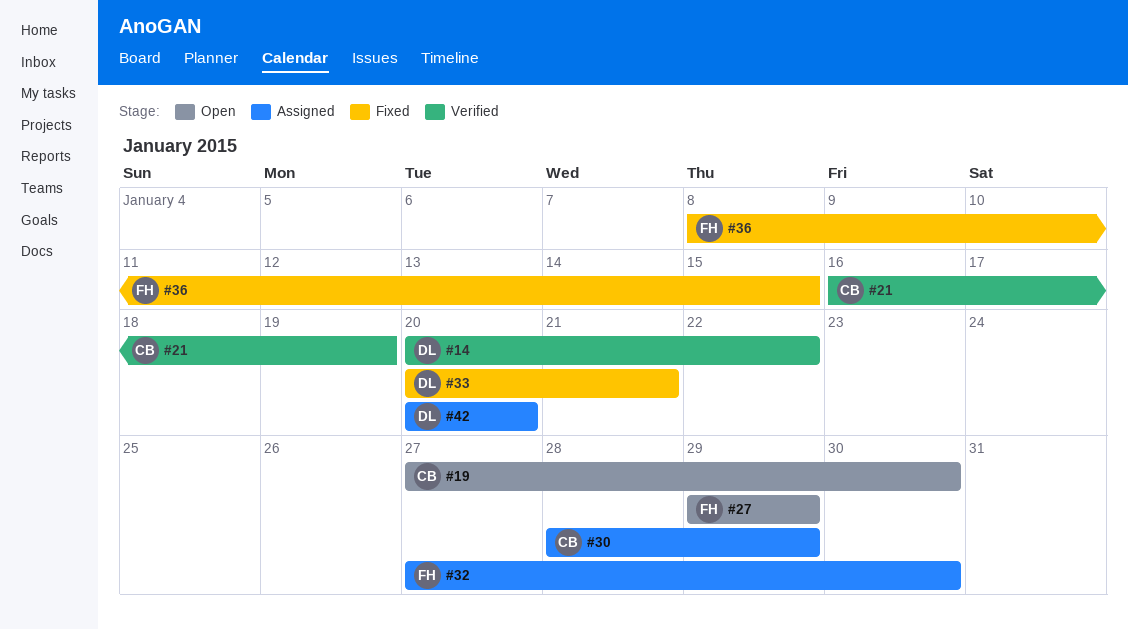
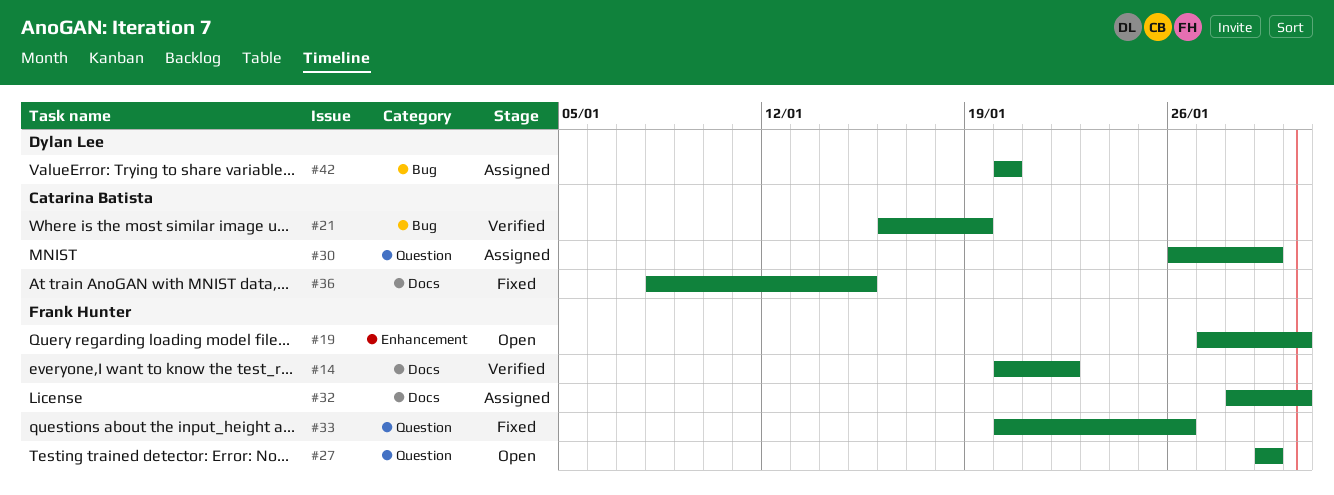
#14, owner: Dylan Lee -> Frank Hunter
#19, owner: Catarina Batista -> Frank Hunter
#30, start: Jan 28 -> Jan 26
#32, start: Jan 27 -> Jan 28
#33, owner: Dylan Lee -> Frank Hunter
#33, due: Jan 21 -> Jan 26
#36, owner: Frank Hunter -> Catarina Batista

